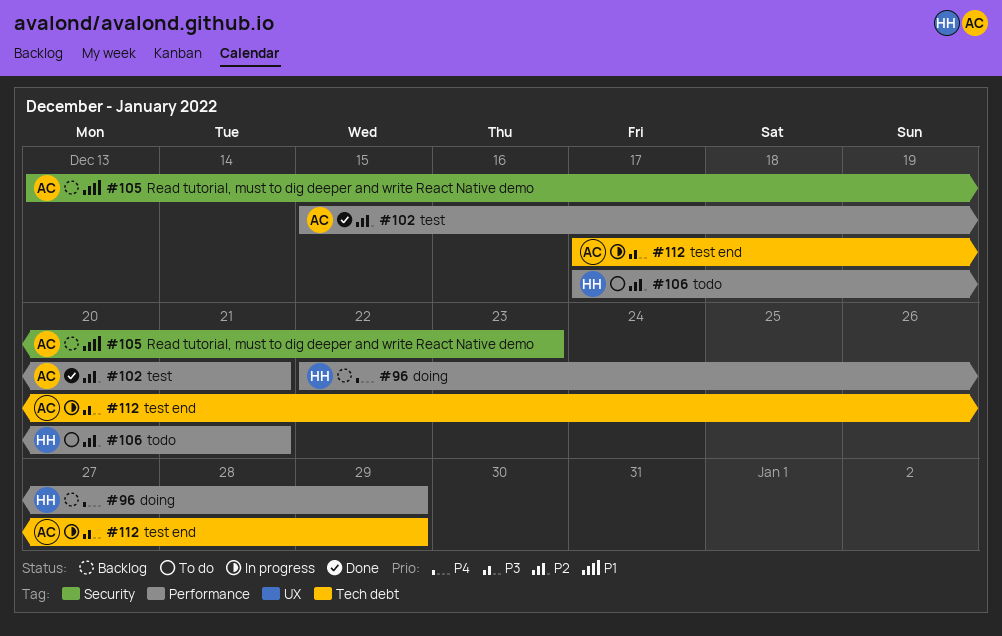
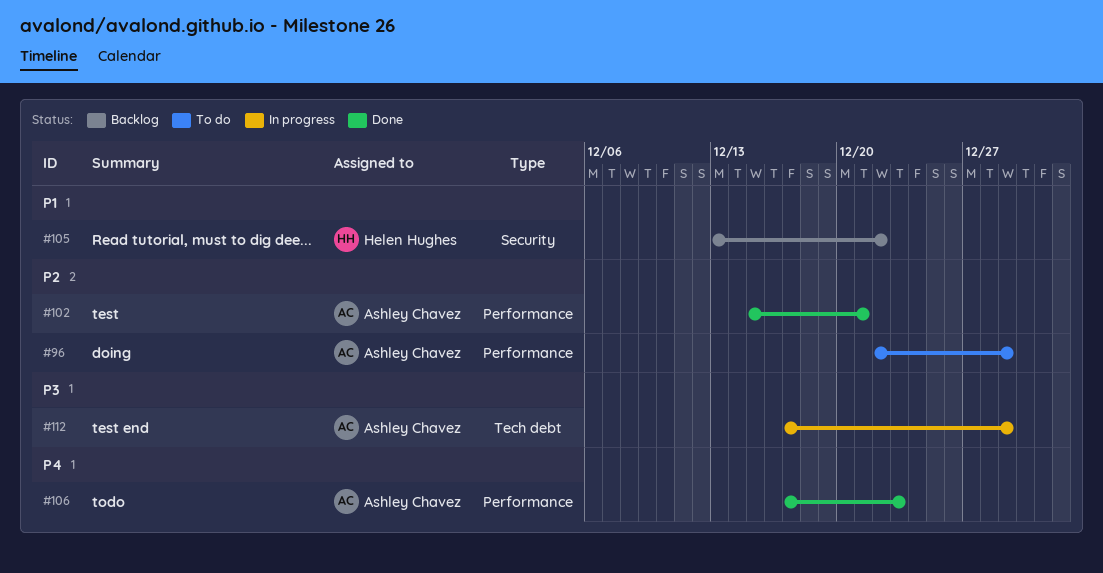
#96, status: Backlog -> To do
#96, owner: Helen Hughes -> Ashley Chavez
#96, priority: P4 -> P2
#105, owner: Ashley Chavez -> Helen Hughes
#105, due: Dec 23 -> Dec 22
#106, status: To do -> Done
#106, owner: Helen Hughes -> Ashley Chavez
#106, priority: P2 -> P4
#106, due: Dec 21 -> Dec 23

